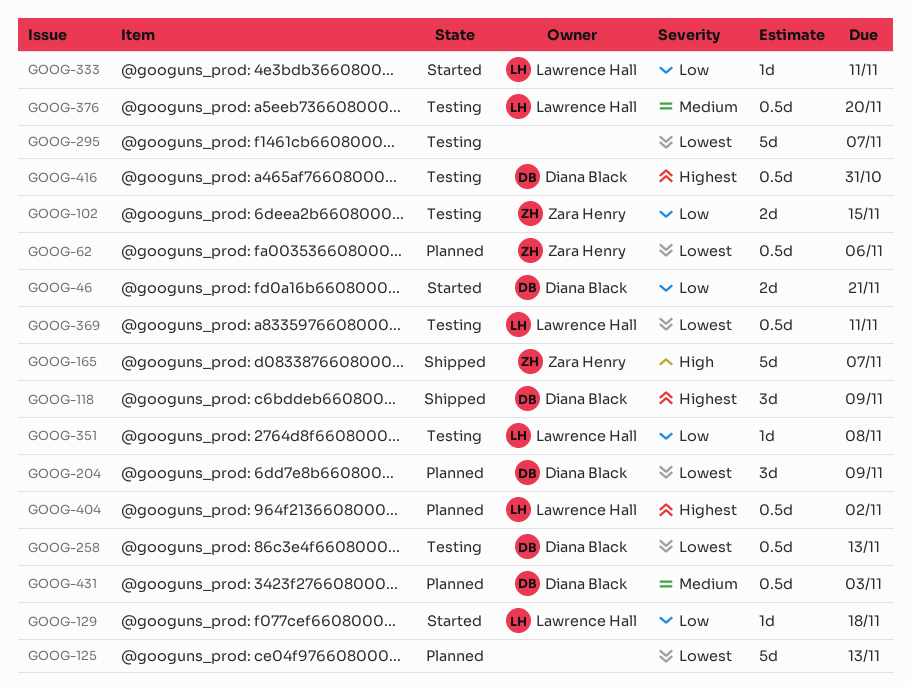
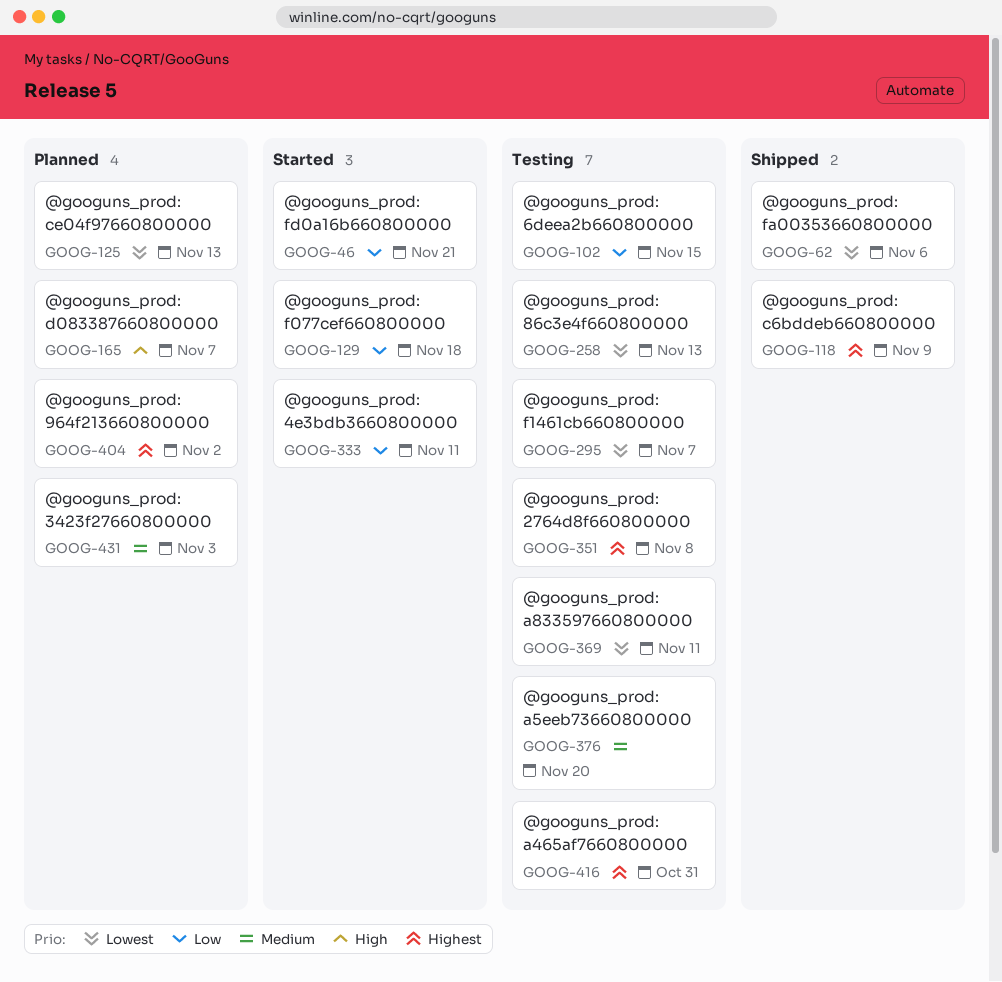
GOOG-62, status: Planned -> Shipped
GOOG-165, status: Shipped -> Planned
GOOG-204: present -> none
GOOG-351, priority: Low -> Highest

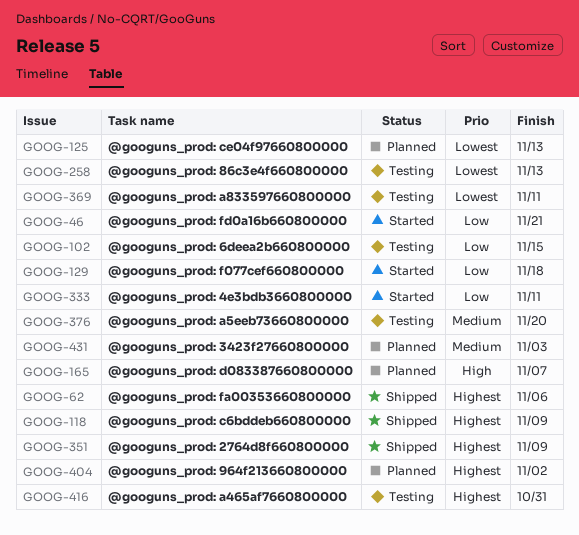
GOOG-62, priority: Lowest -> Highest
GOOG-295: present -> none
GOOG-351, status: Testing -> Shipped
GOOG-351, due: Nov 8 -> Nov 9

